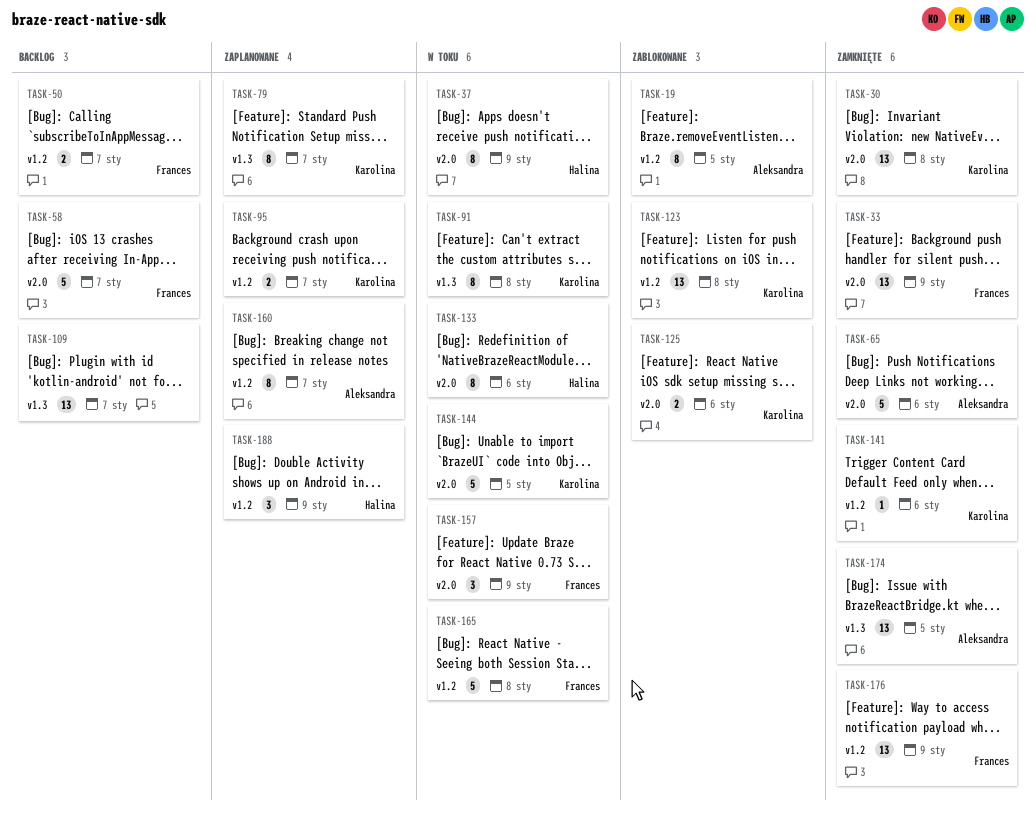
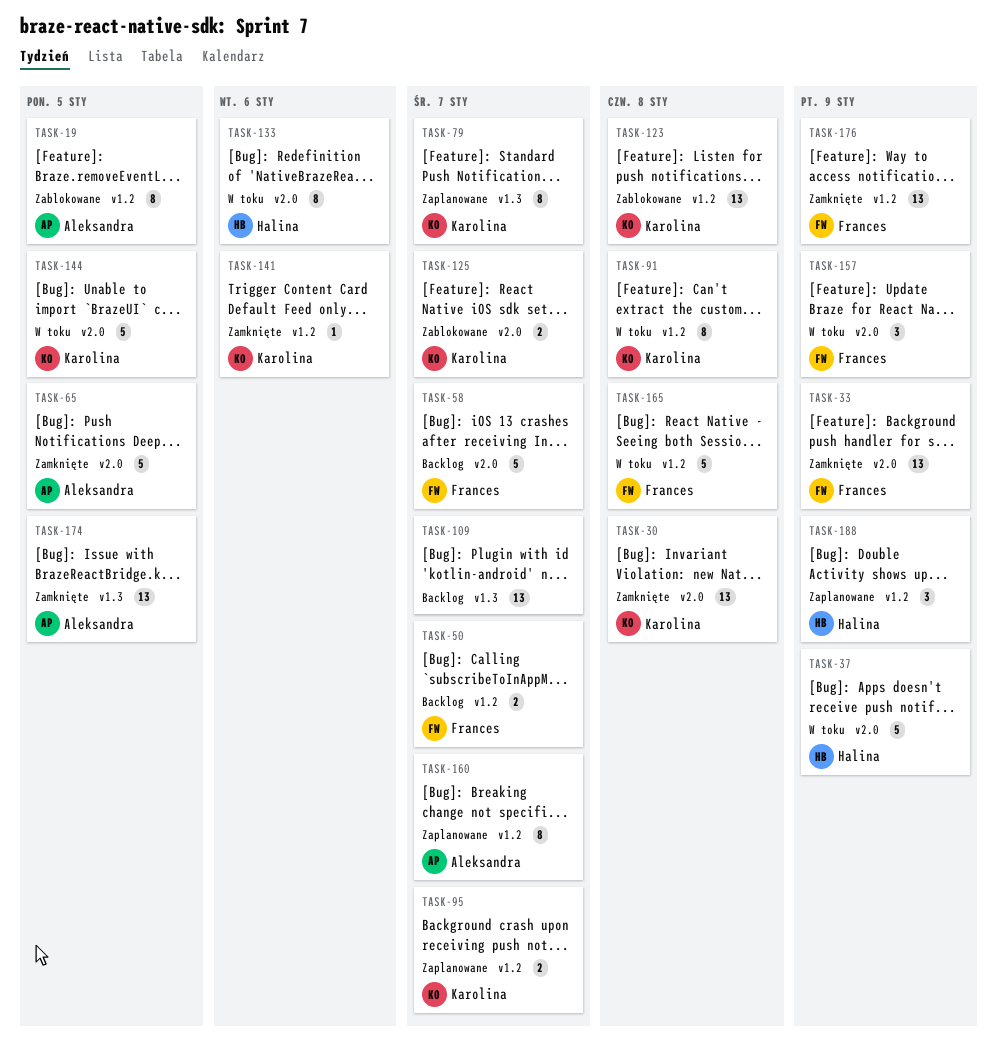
TASK-37, estimate: 8 -> 5
TASK-65, due: Jan 6 -> Jan 5
TASK-91, label: v1.3 -> v1.2
TASK-125, due: Jan 6 -> Jan 7

